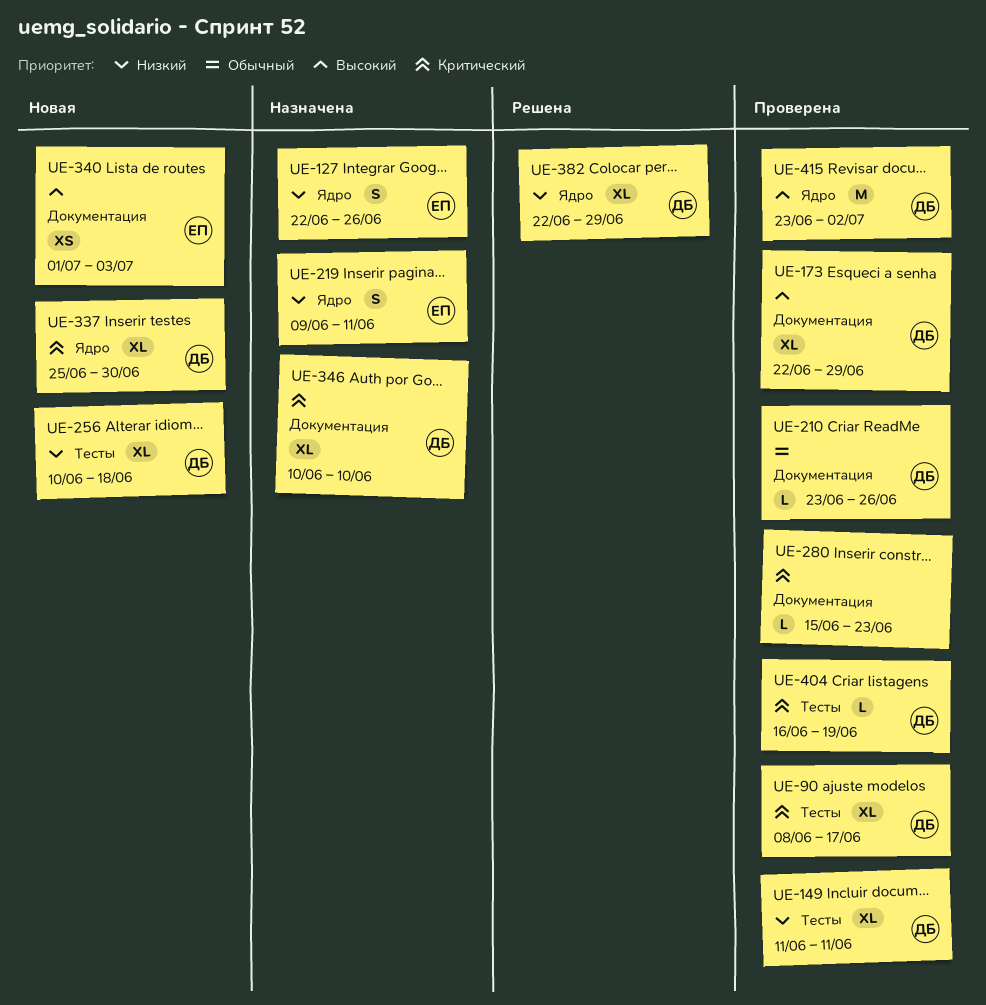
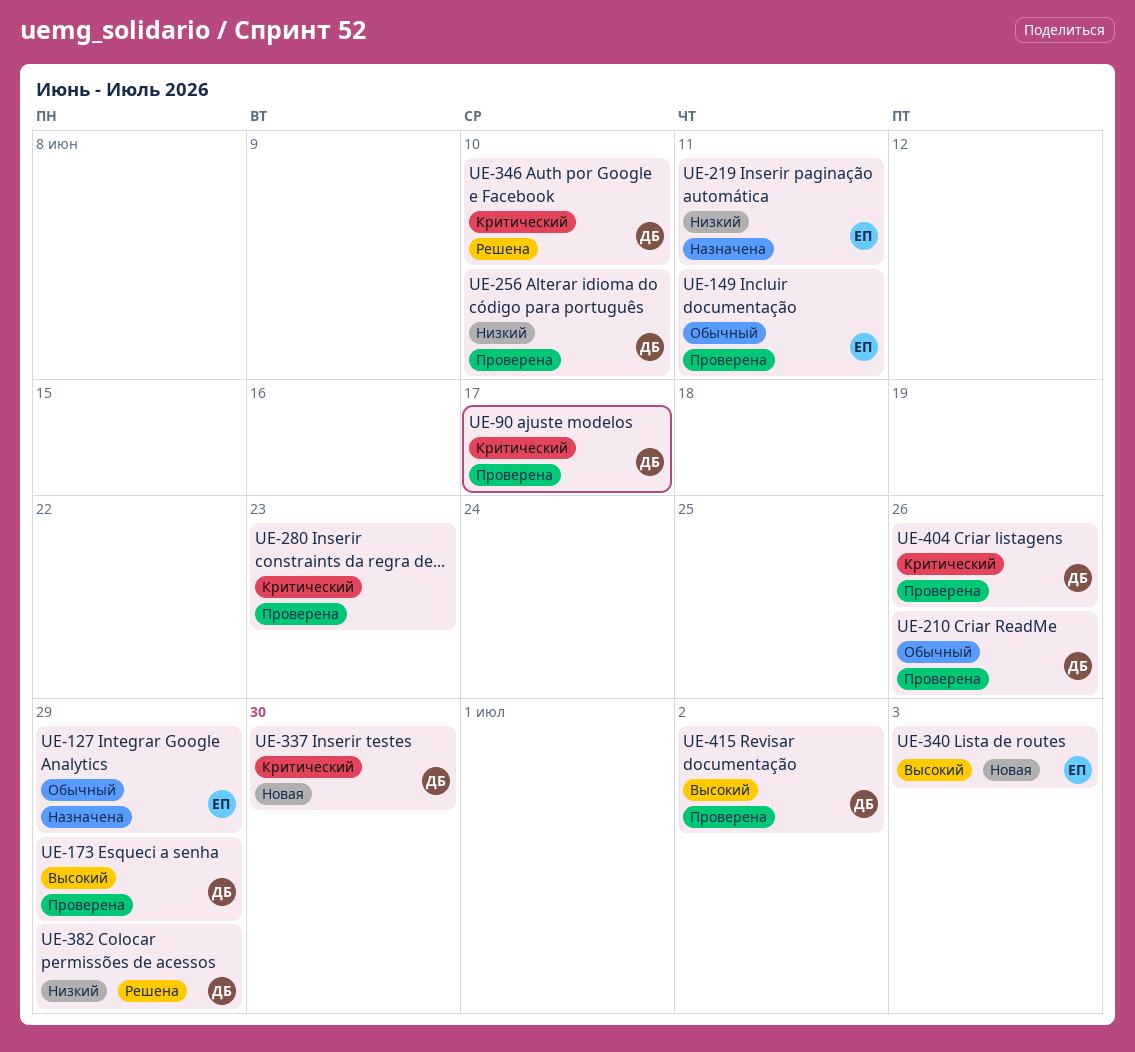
UE-127, priority: Низкий -> Обычный
UE-127, due: Jun 26 -> Jun 29
UE-149, owner: ДБ -> ЕП
UE-149, priority: Низкий -> Обычный
UE-256, status: Новая -> Проверена
UE-256, due: Jun 18 -> Jun 10
UE-346, status: Назначена -> Решена
UE-404, due: Jun 19 -> Jun 26

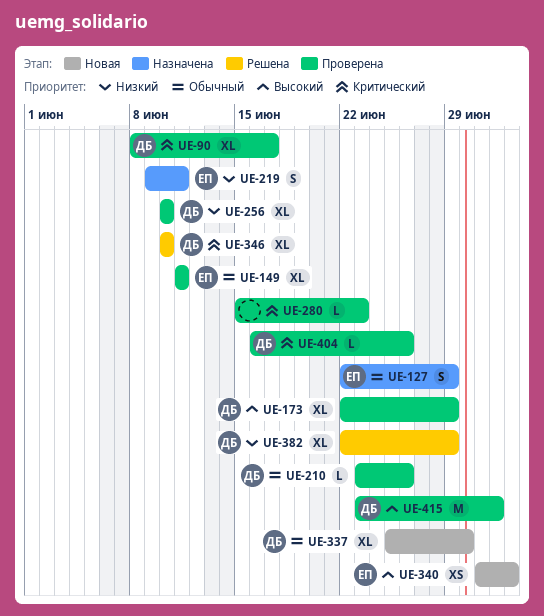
UE-337, priority: Критический -> Обычный

